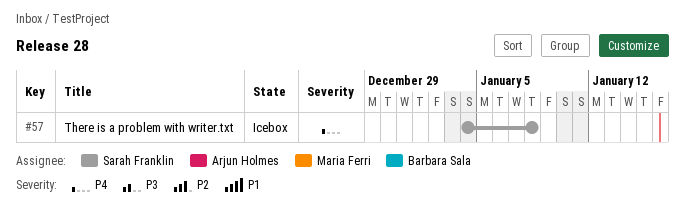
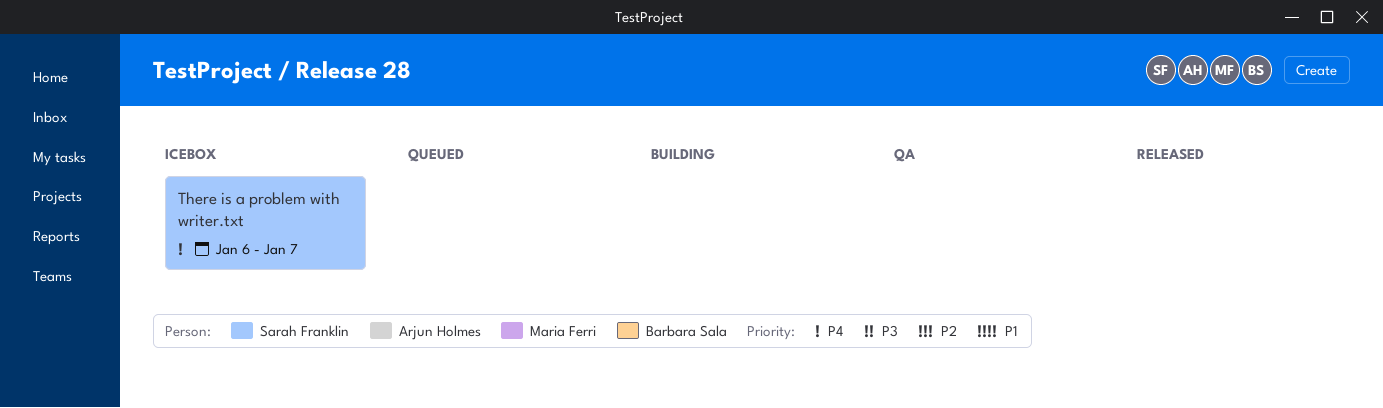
There is a problem with writer.txt, start: Jan 4 -> Jan 6
There is a problem with writer.txt, due: Jan 8 -> Jan 7

